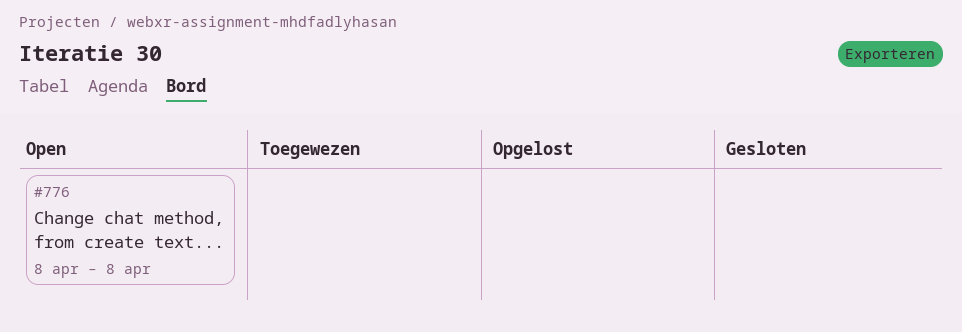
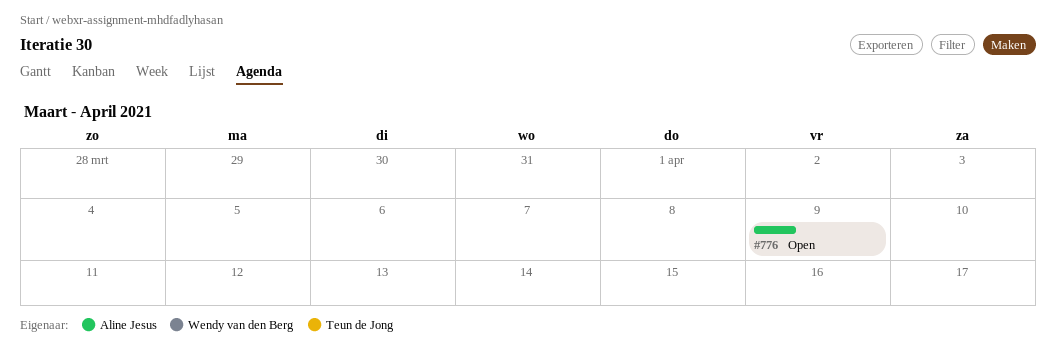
#776, due: Apr 8 -> Apr 9

